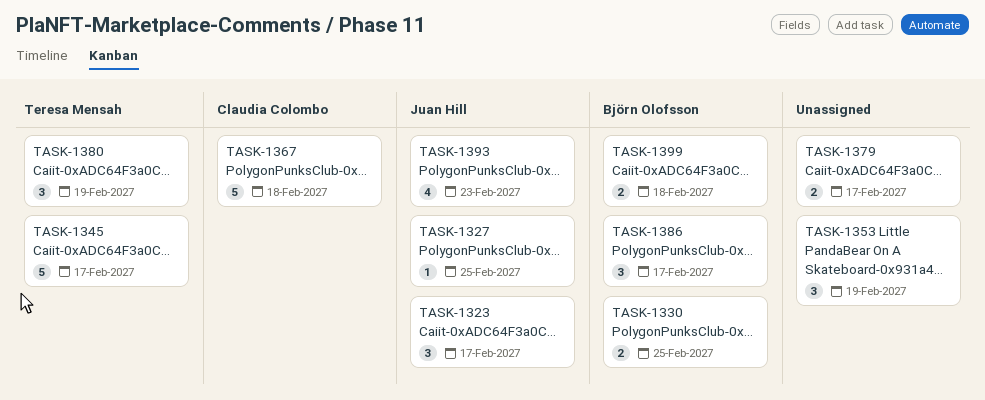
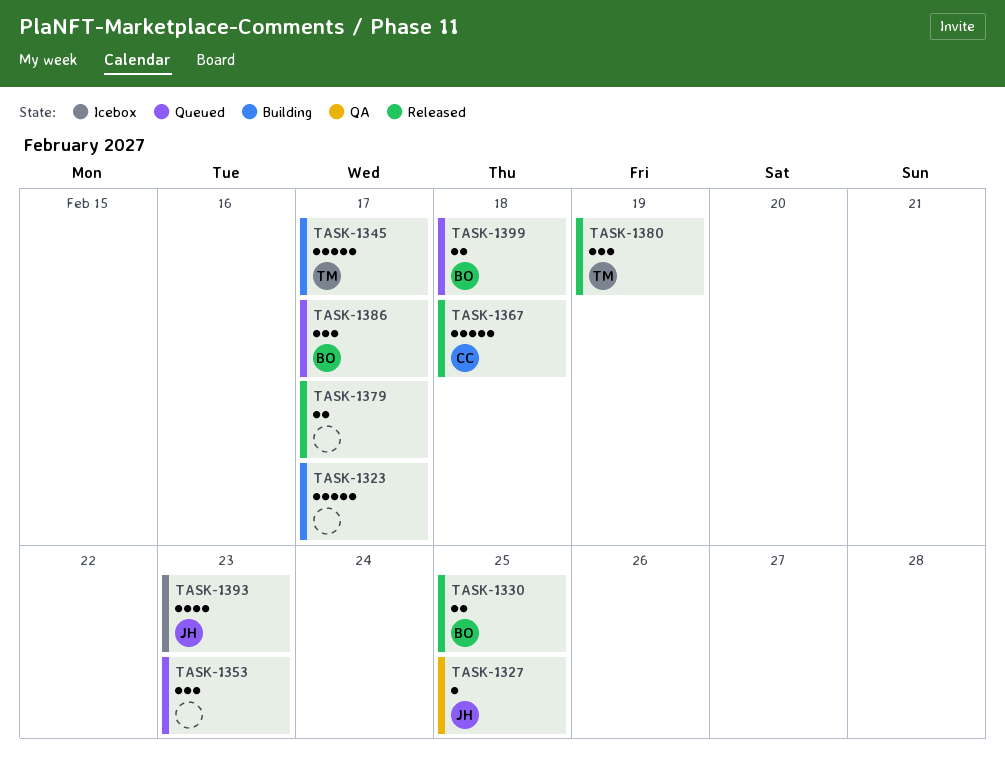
TASK-1323, owner: Juan Hill -> none
TASK-1323, estimate: 3 -> 5
TASK-1353, due: Feb 19 -> Feb 23

